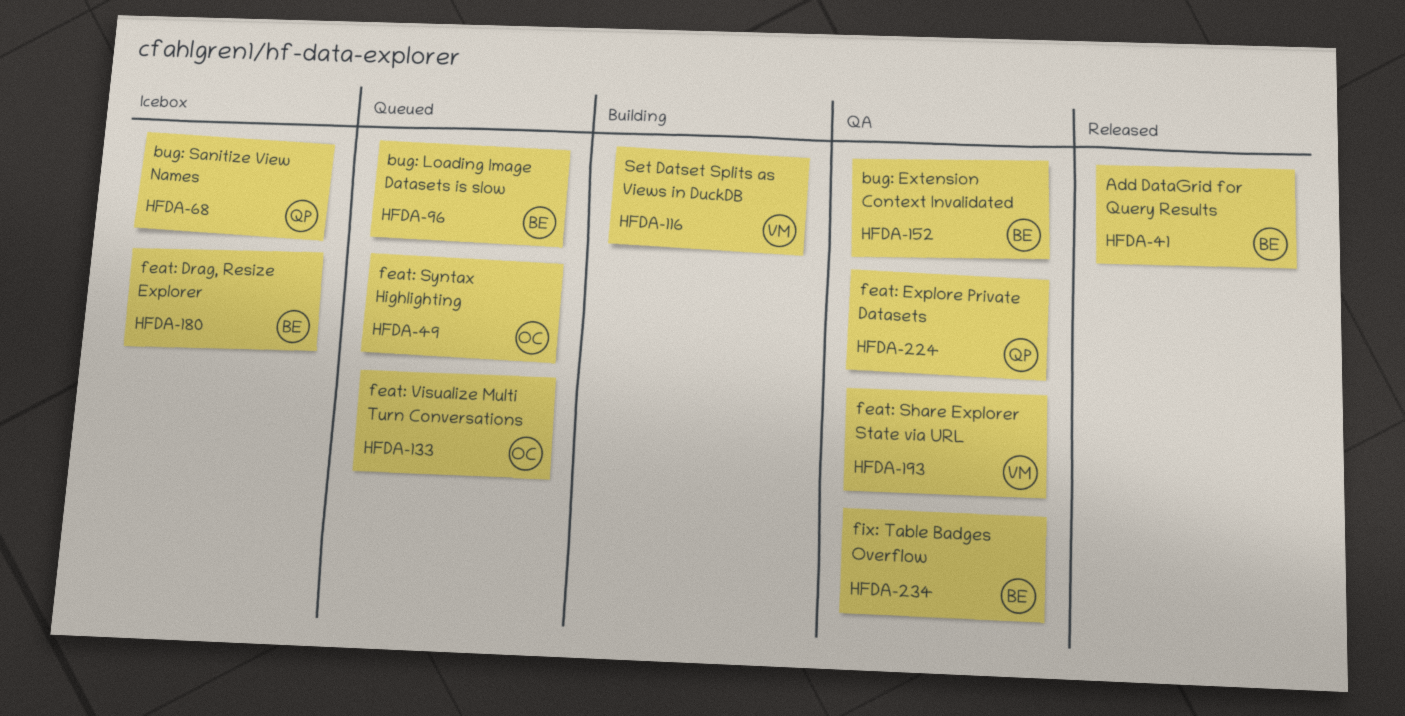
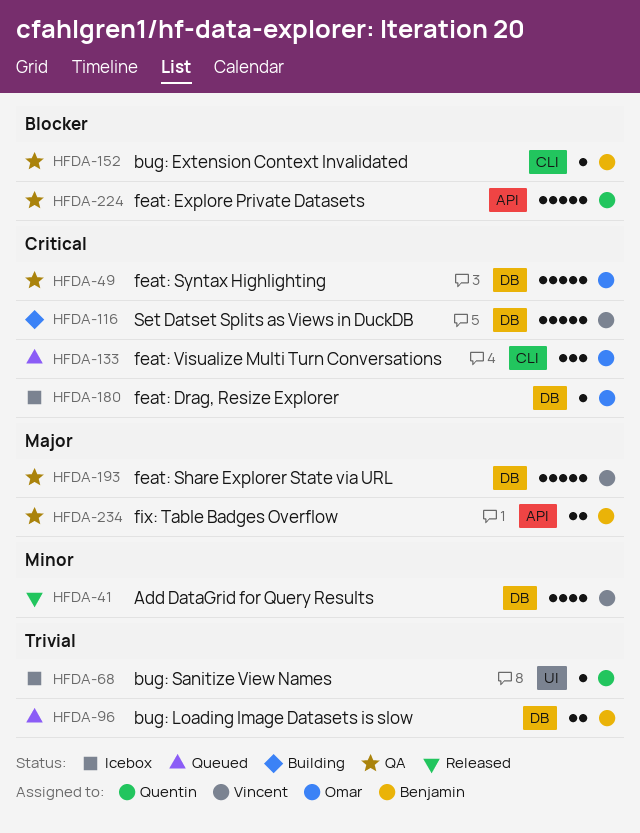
HFDA-41, owner: Benjamin -> Vincent
HFDA-49, status: Queued -> QA
HFDA-180, owner: Benjamin -> Omar

